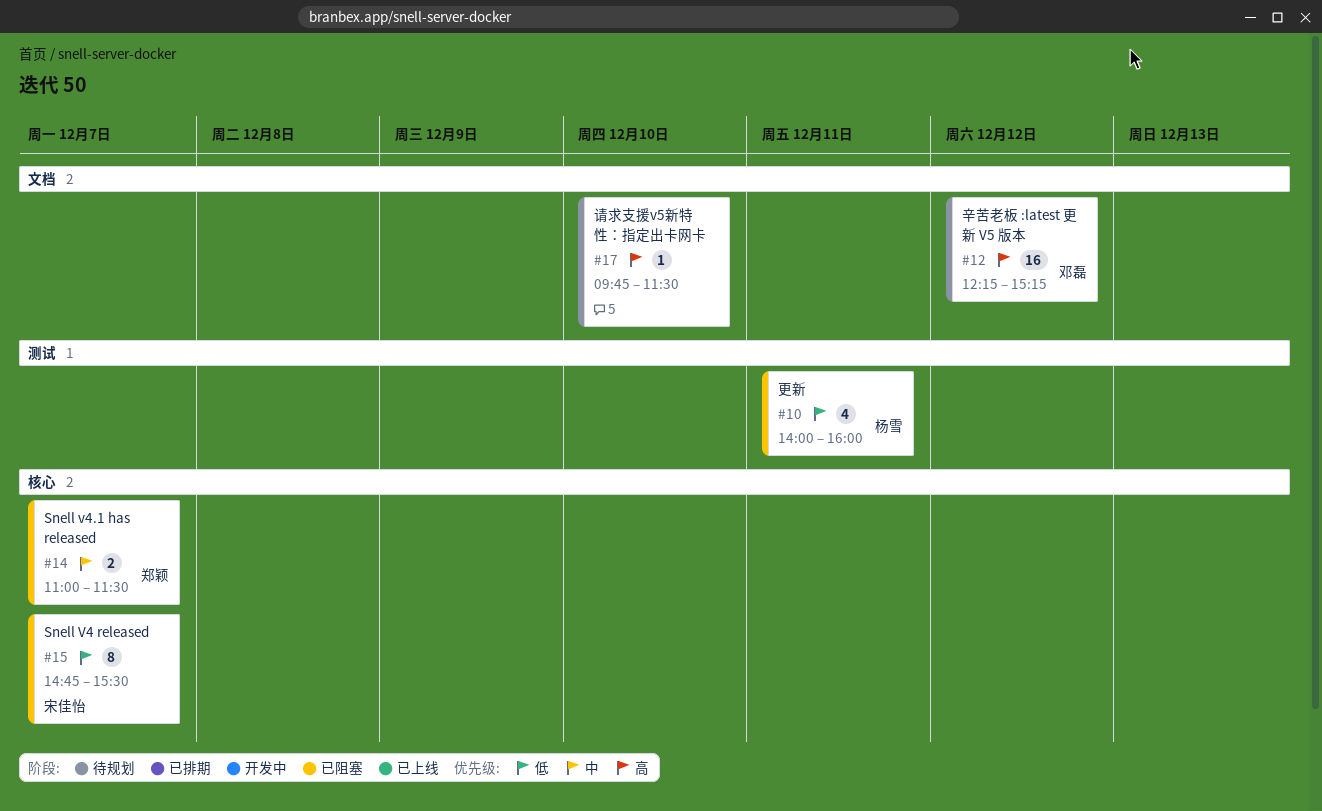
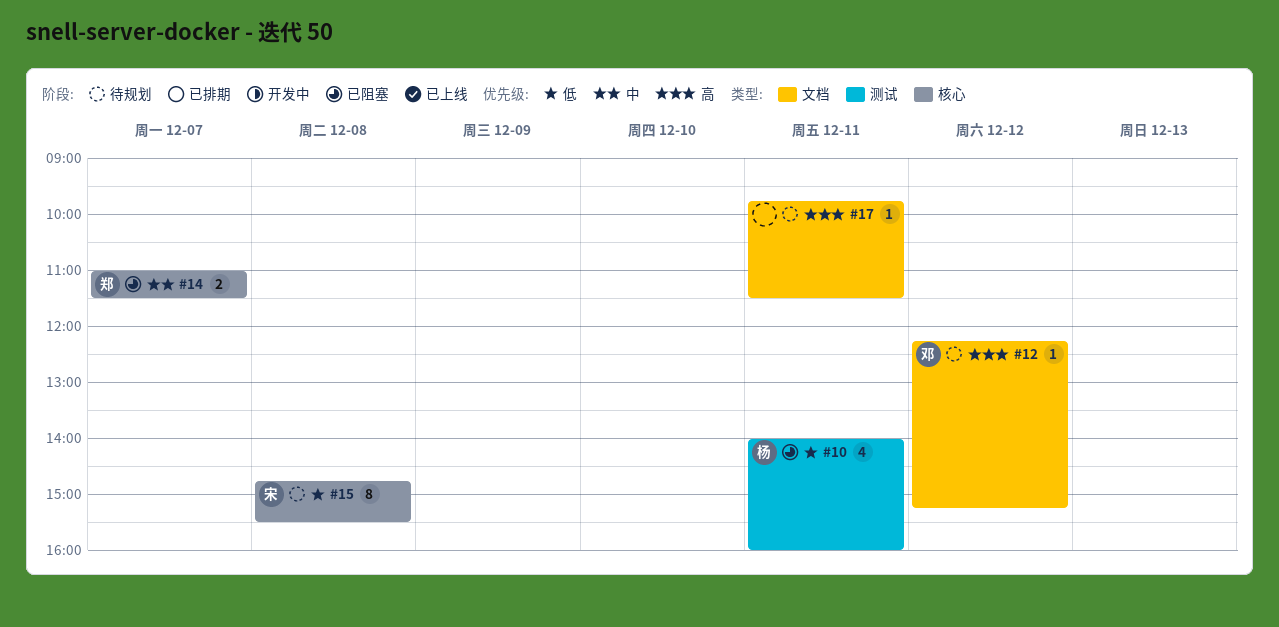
#12, estimate: 16 -> 1
#15, status: 已阻塞 -> 待规划
#15, day: Dec 7 -> Dec 8
#17, day: Dec 10 -> Dec 11

